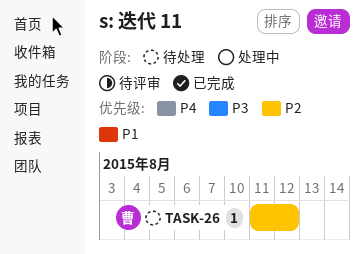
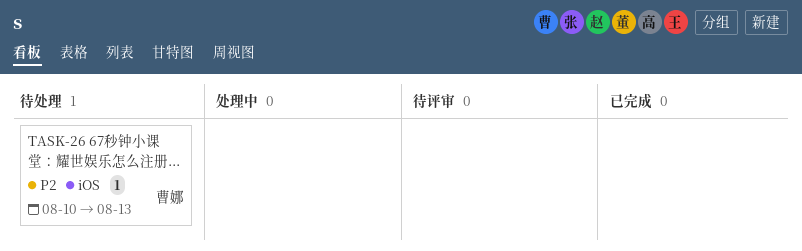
TASK-26, start: Aug 11 -> Aug 10
TASK-26, due: Aug 12 -> Aug 13

